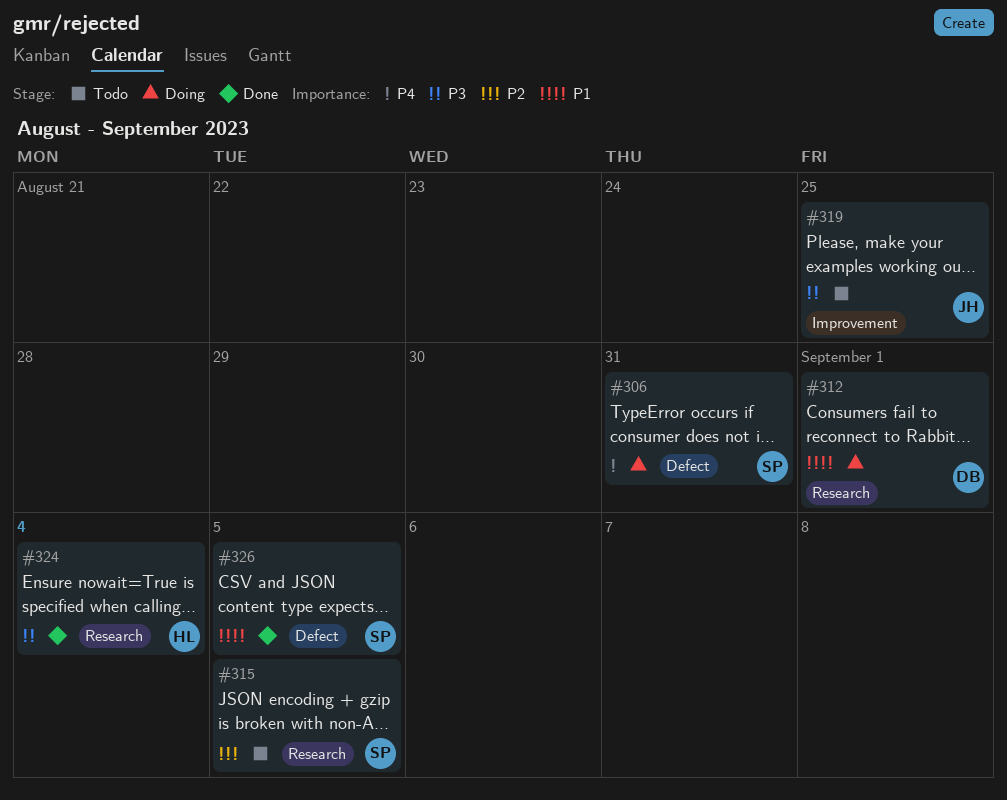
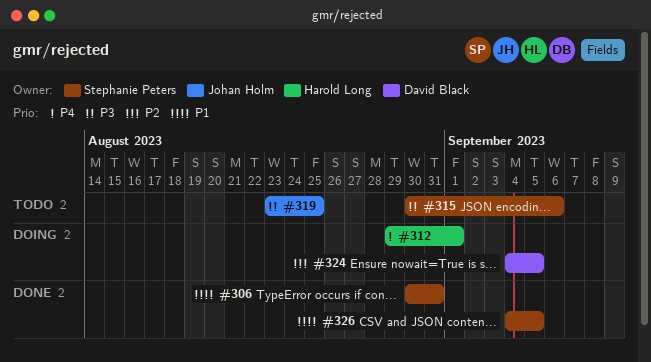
#306, status: Doing -> Done
#306, priority: P4 -> P1
#312, owner: David Black -> Harold Long
#312, priority: P1 -> P4
#315, priority: P2 -> P3
#315, due: Sep 5 -> Sep 6
#324, status: Done -> Doing
#324, owner: Harold Long -> David Black
#324, priority: P3 -> P2
#324, due: Sep 4 -> Sep 5

